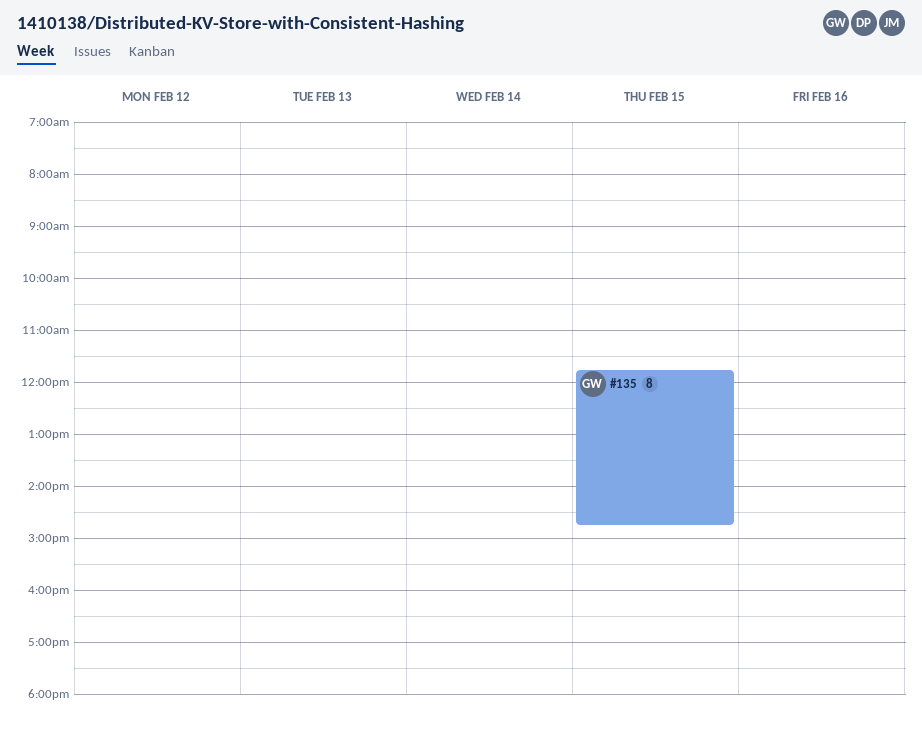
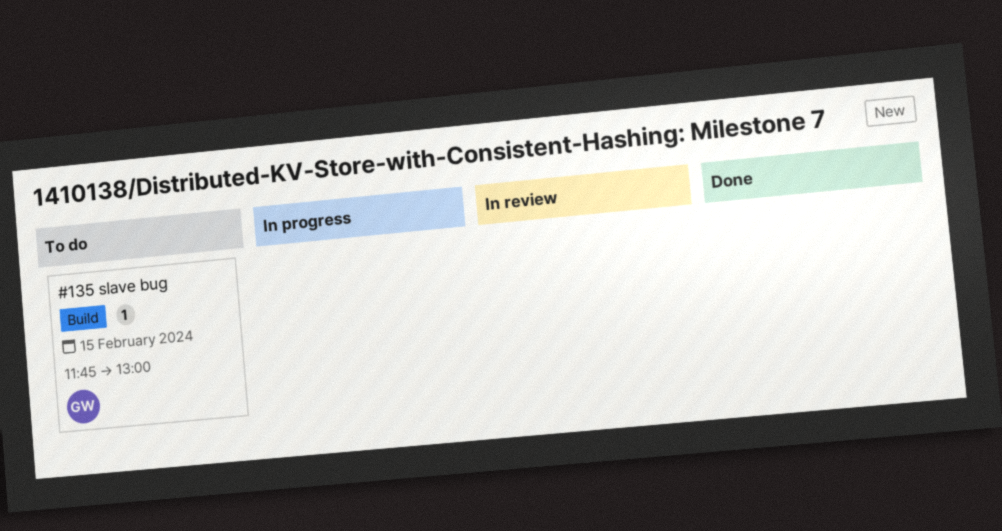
#135, estimate: 8 -> 1
#135, ends: 14:45 -> 13:00

